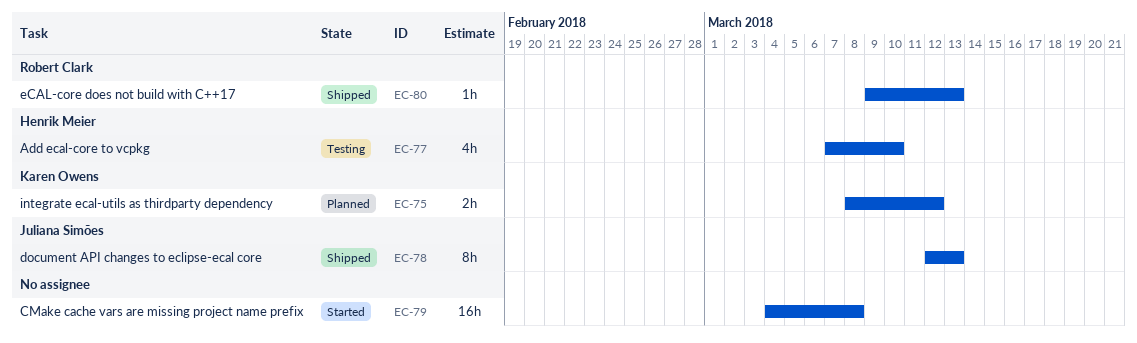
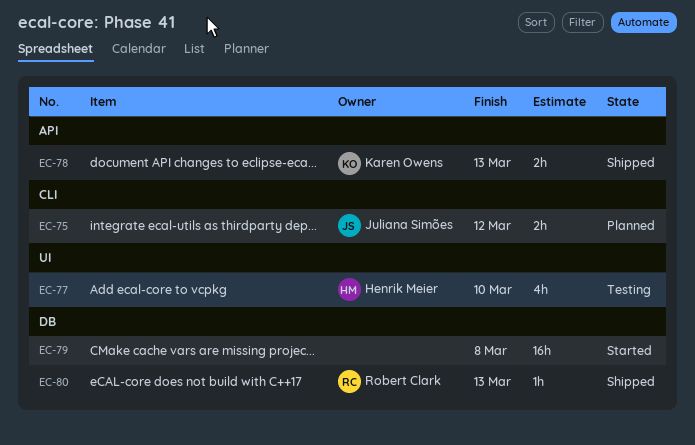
EC-75, owner: Karen Owens -> Juliana Simões
EC-78, owner: Juliana Simões -> Karen Owens
EC-78, estimate: 8h -> 2h

